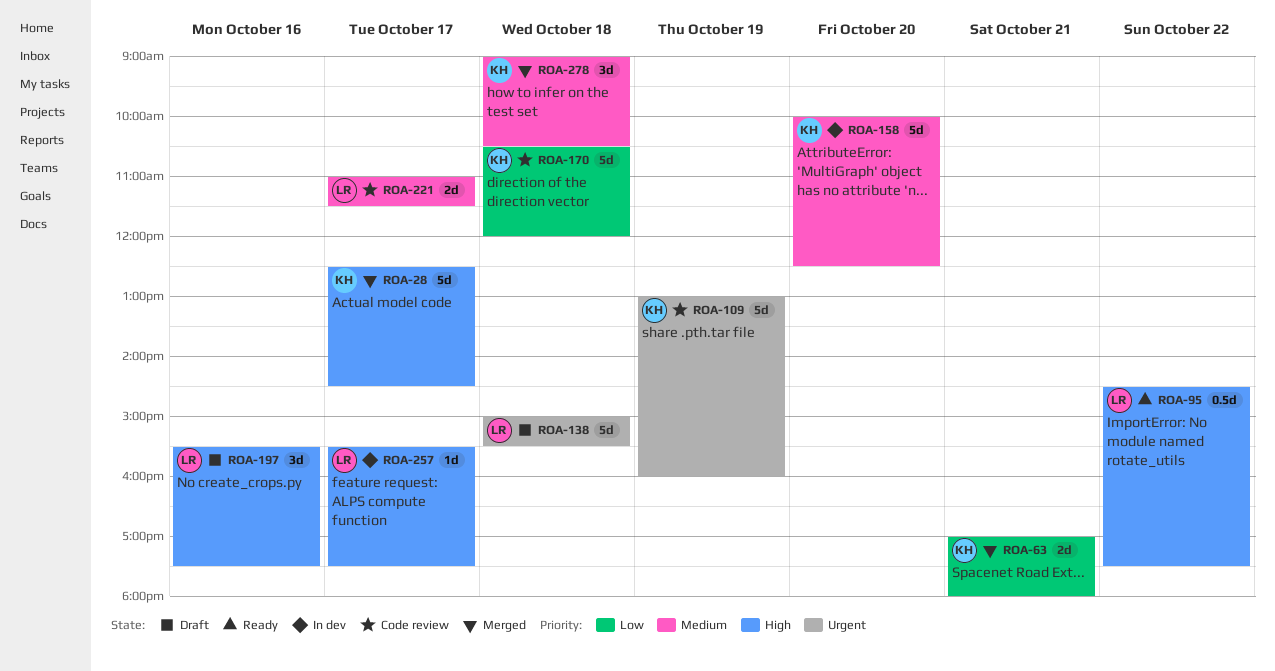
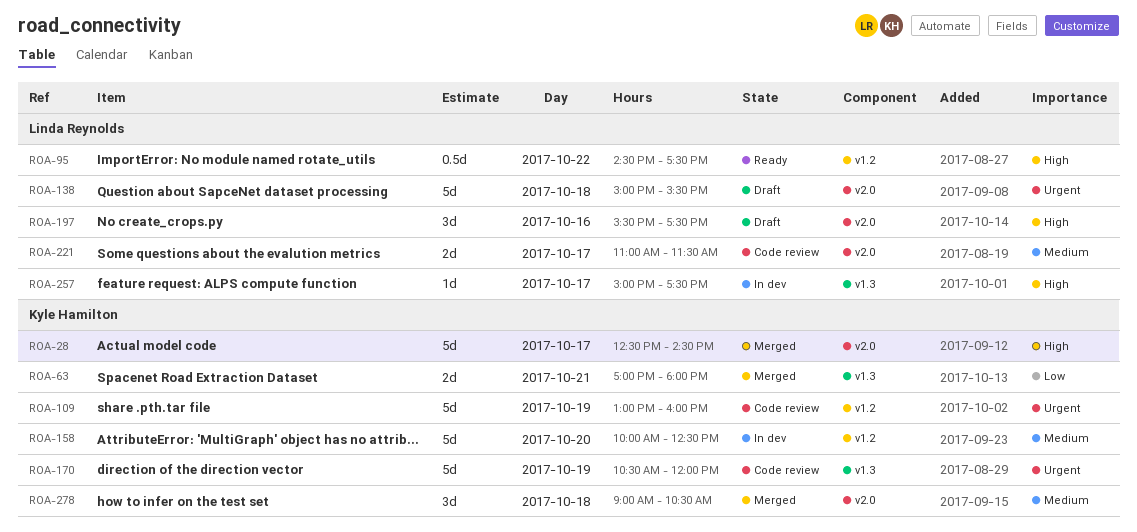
ROA-170, priority: Low -> Urgent
ROA-170, day: Oct 18 -> Oct 19
ROA-257, begins: 15:30 -> 15:00

